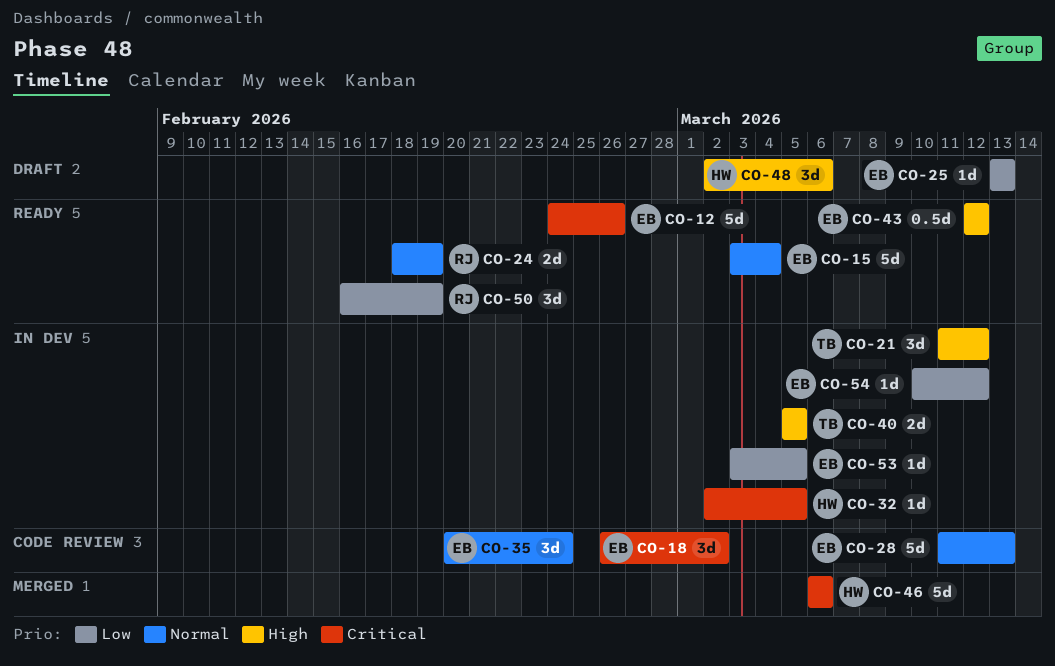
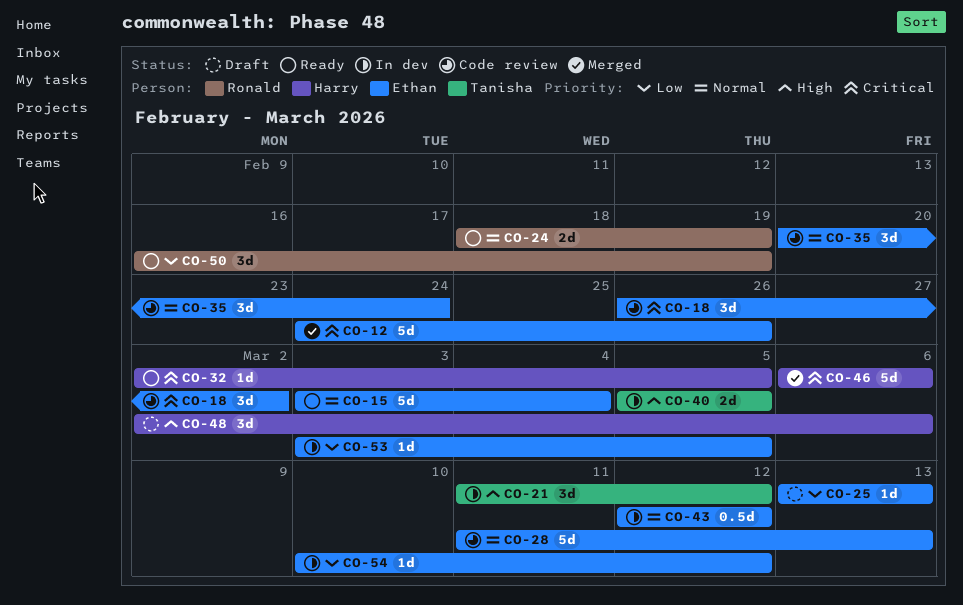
CO-12, status: Ready -> Merged
CO-32, status: In dev -> Ready
CO-43, status: Ready -> In dev
CO-43, priority: High -> Normal

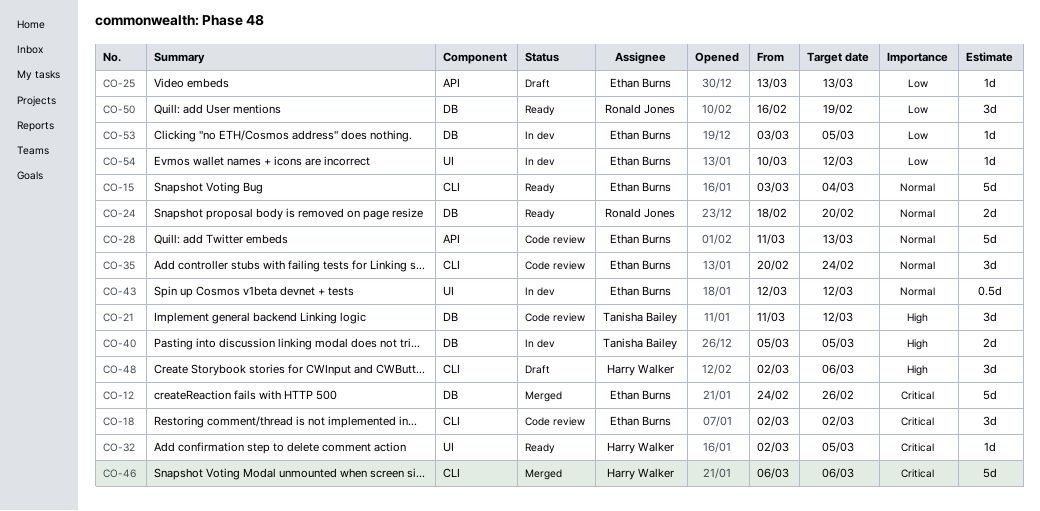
CO-18, start: Feb 26 -> Mar 2
CO-21, status: In dev -> Code review
CO-24, due: Feb 19 -> Feb 20

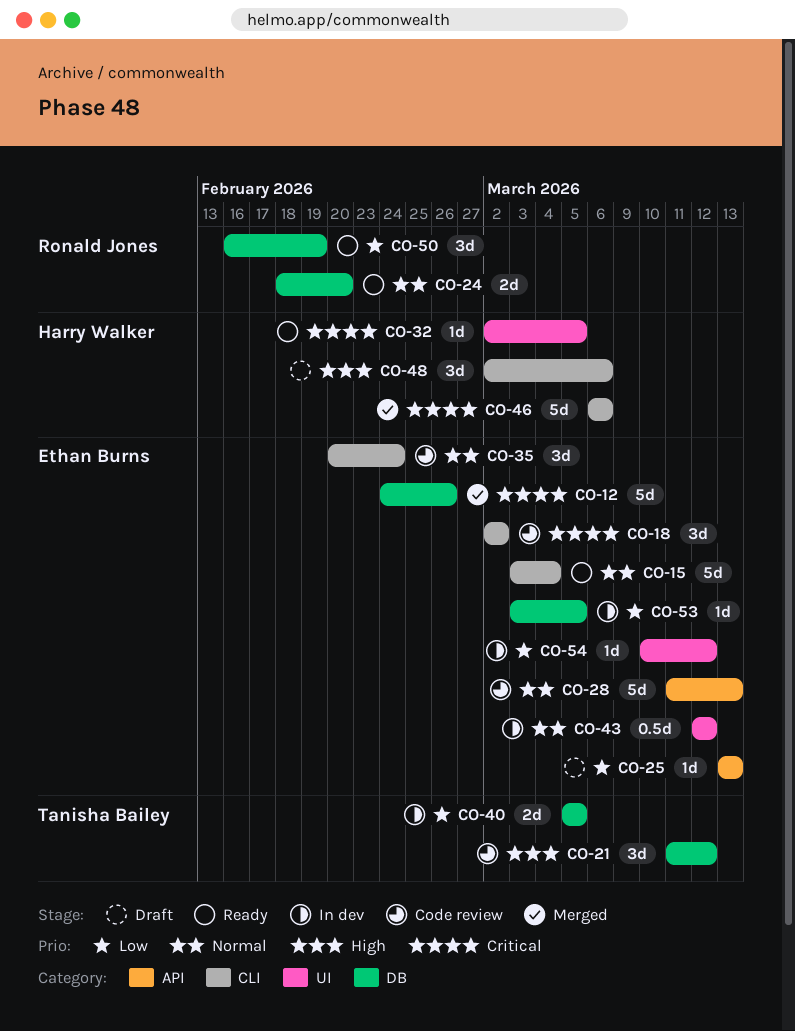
CO-40, priority: High -> Low

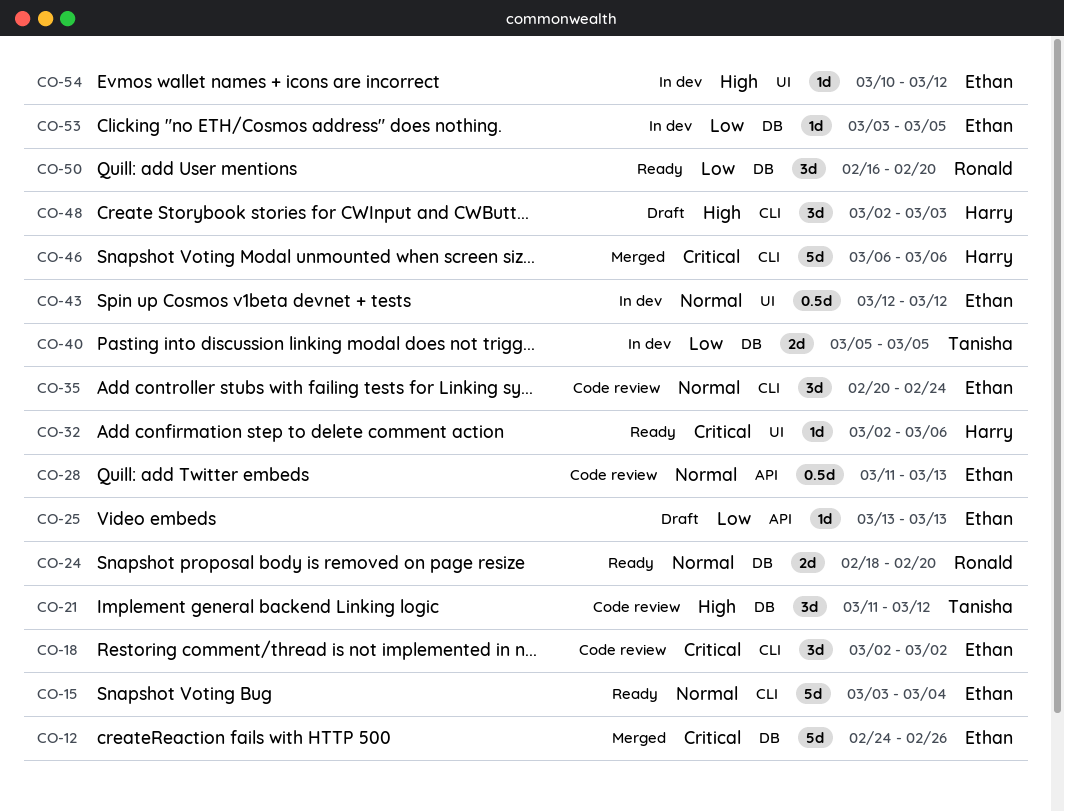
CO-28, estimate: 5d -> 0.5d
CO-32, due: Mar 5 -> Mar 6
CO-48, due: Mar 6 -> Mar 3
CO-50, due: Feb 19 -> Feb 20
CO-54, priority: Low -> High

